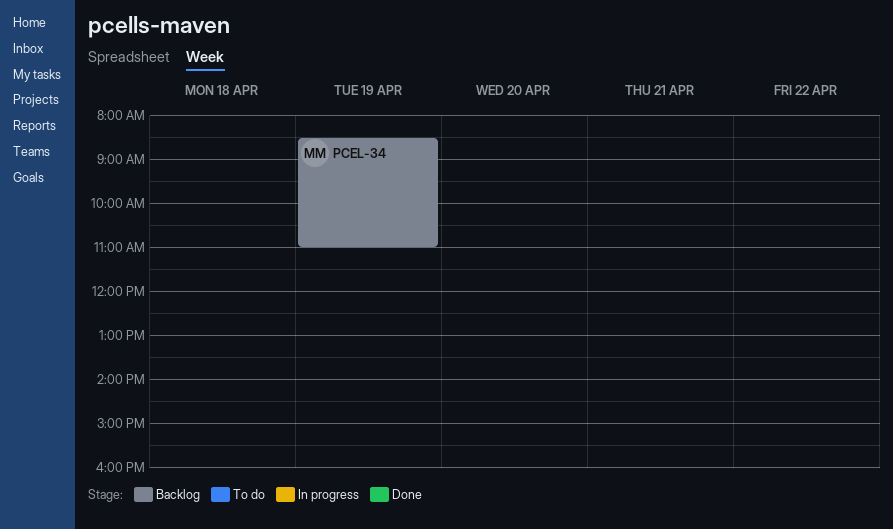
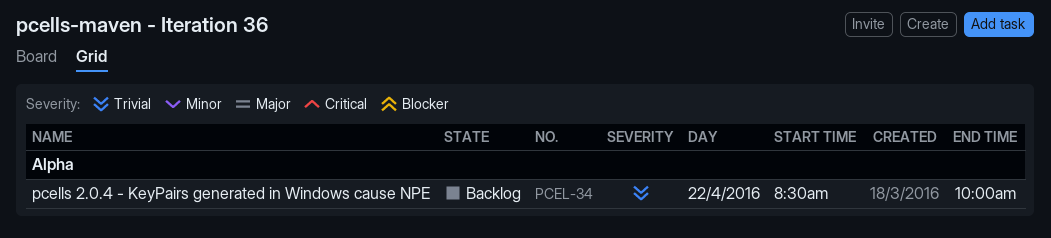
PCEL-34, day: Apr 19 -> Apr 22
PCEL-34, ends: 11:00 -> 10:00

